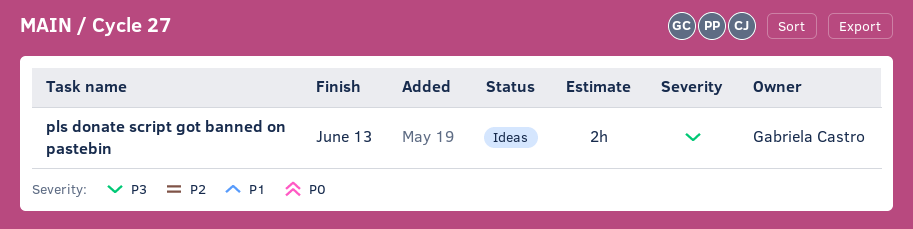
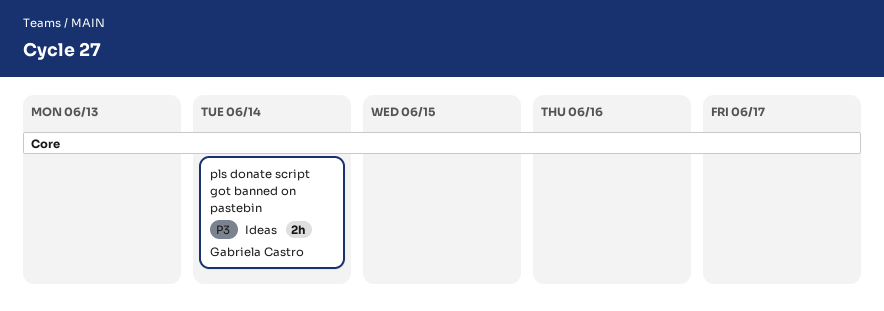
pls donate script got banned on pastebin, due: Jun 13 -> Jun 14

